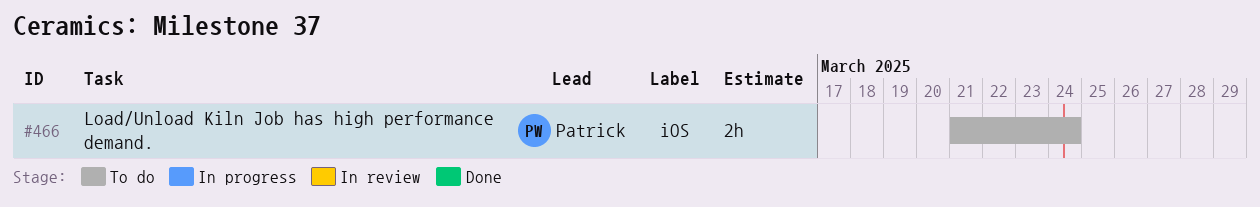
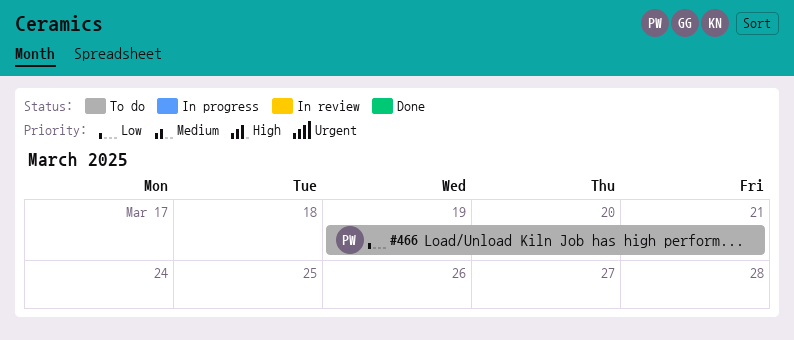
#466, start: Mar 21 -> Mar 19
#466, due: Mar 24 -> Mar 21

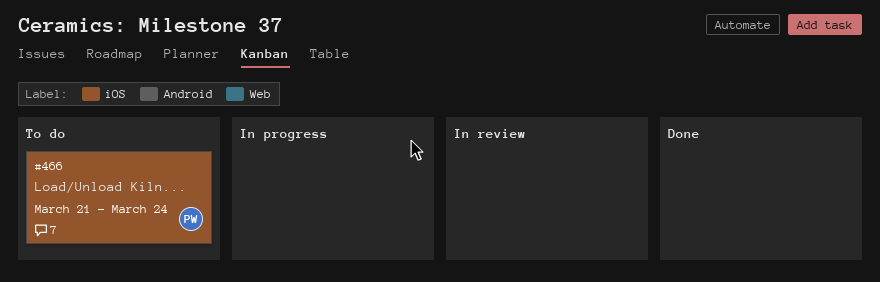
#466, start: Mar 19 -> Mar 21
#466, due: Mar 21 -> Mar 24

